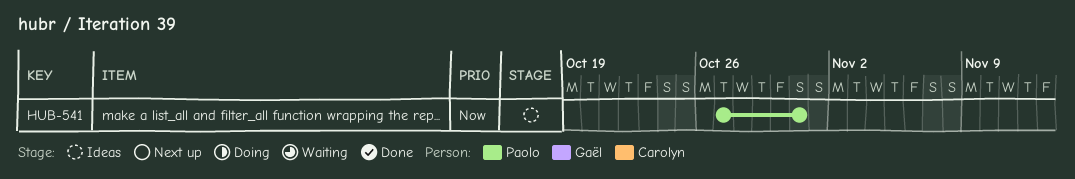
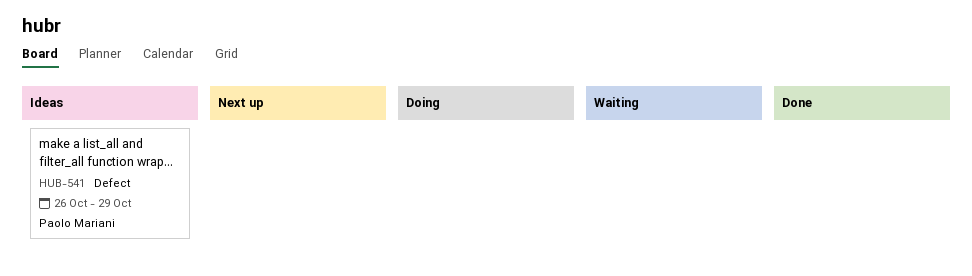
HUB-541, start: Oct 27 -> Oct 26
HUB-541, due: Oct 31 -> Oct 29

